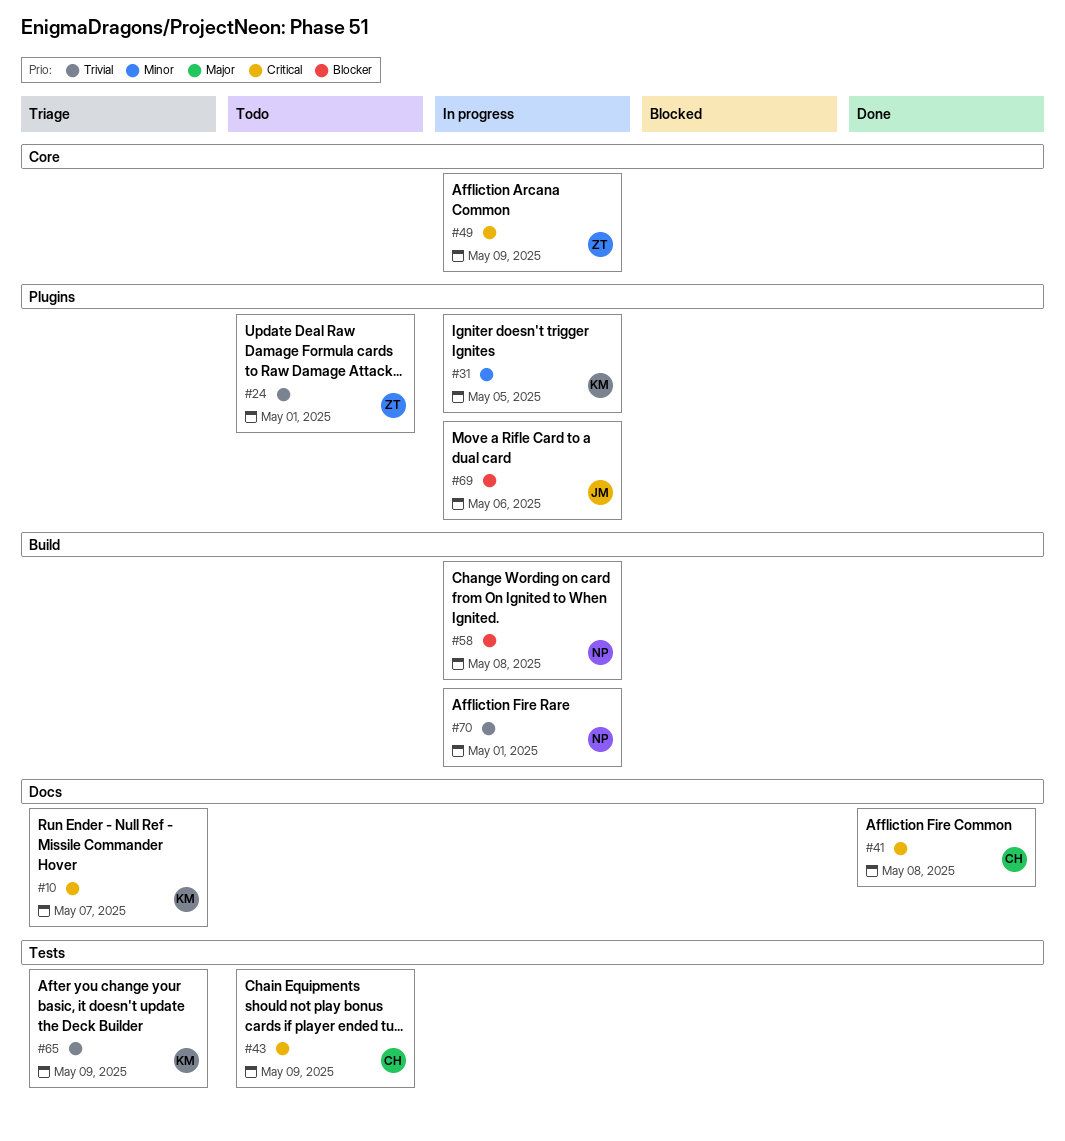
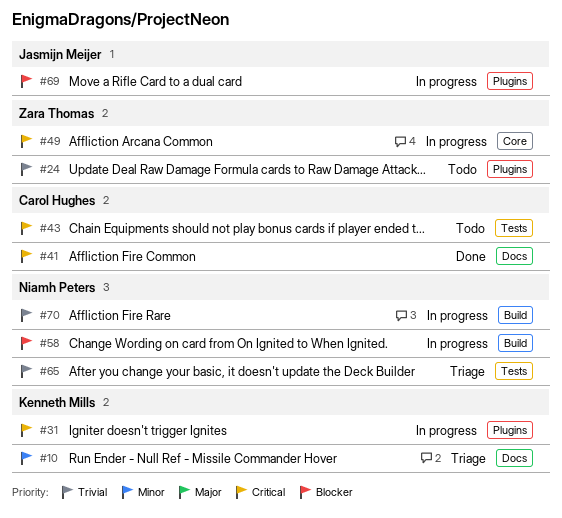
#10, priority: Critical -> Minor
#31, priority: Minor -> Critical
#65, owner: Kenneth Mills -> Niamh Peters

